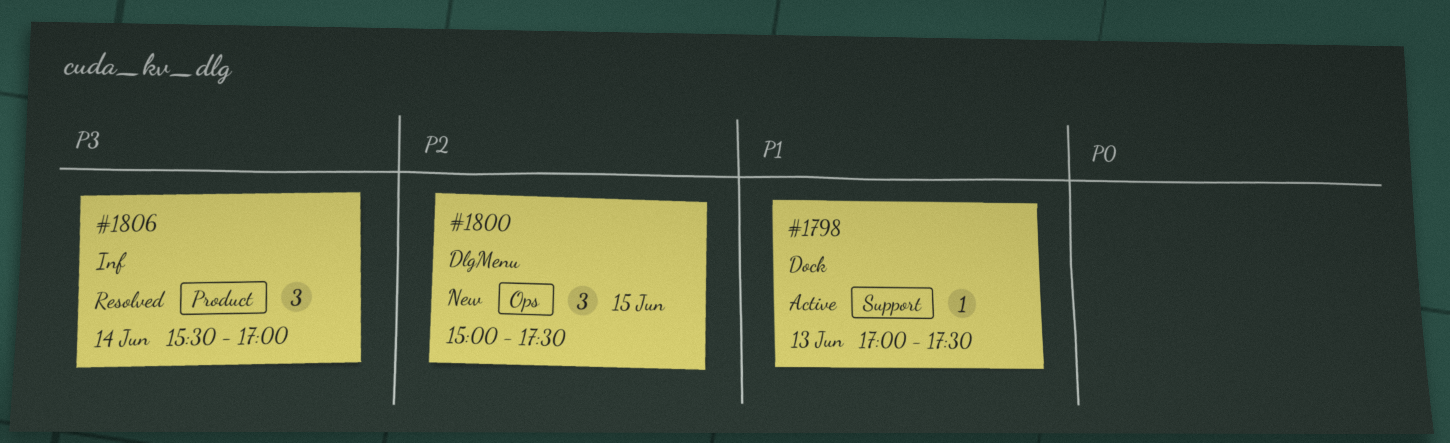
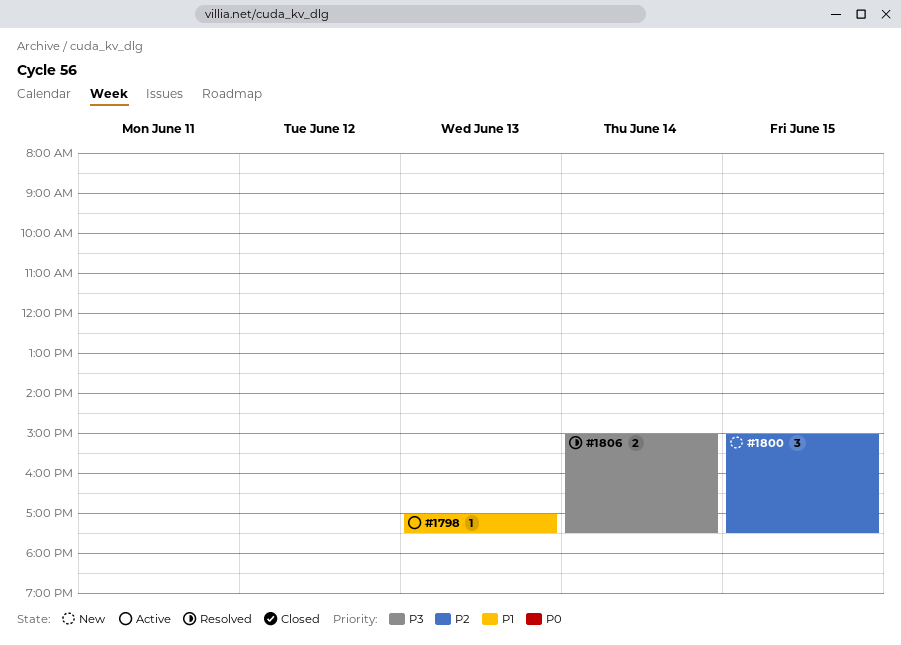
#1806, estimate: 3 -> 2
#1806, begins: 15:30 -> 15:00
#1806, ends: 17:00 -> 17:30

